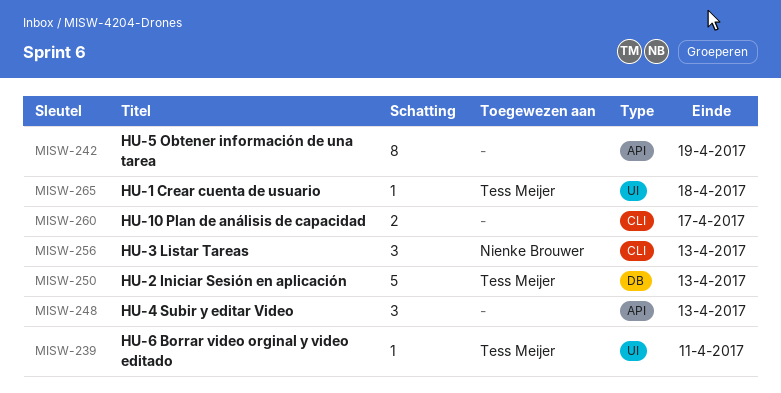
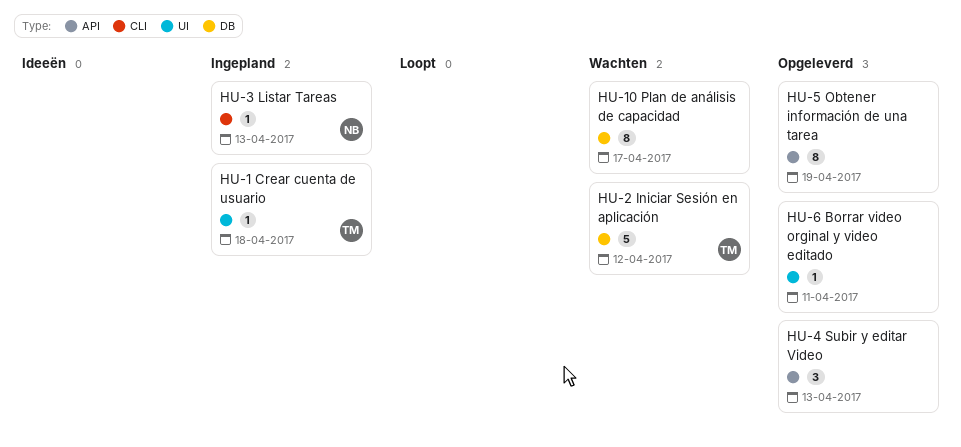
HU-10 Plan de análisis de capacidad, label: CLI -> DB
HU-10 Plan de análisis de capacidad, estimate: 2 -> 8
HU-2 Iniciar Sesión en aplicación, due: Apr 13 -> Apr 12
HU-3 Listar Tareas, estimate: 3 -> 1
HU-6 Borrar video orginal y video editado, owner: Tess Meijer -> none

